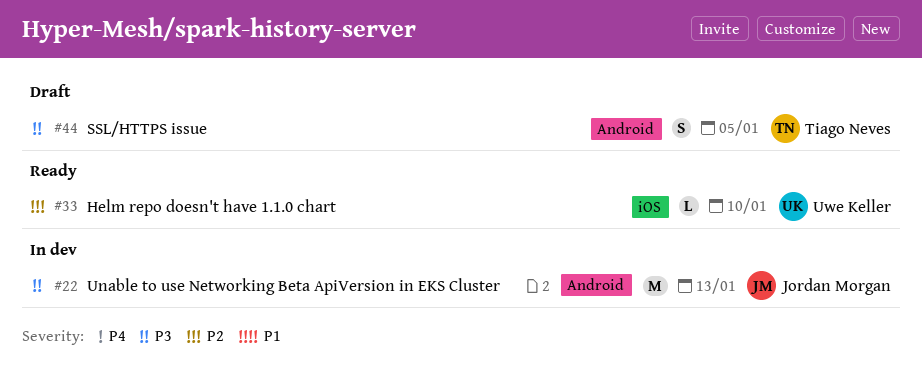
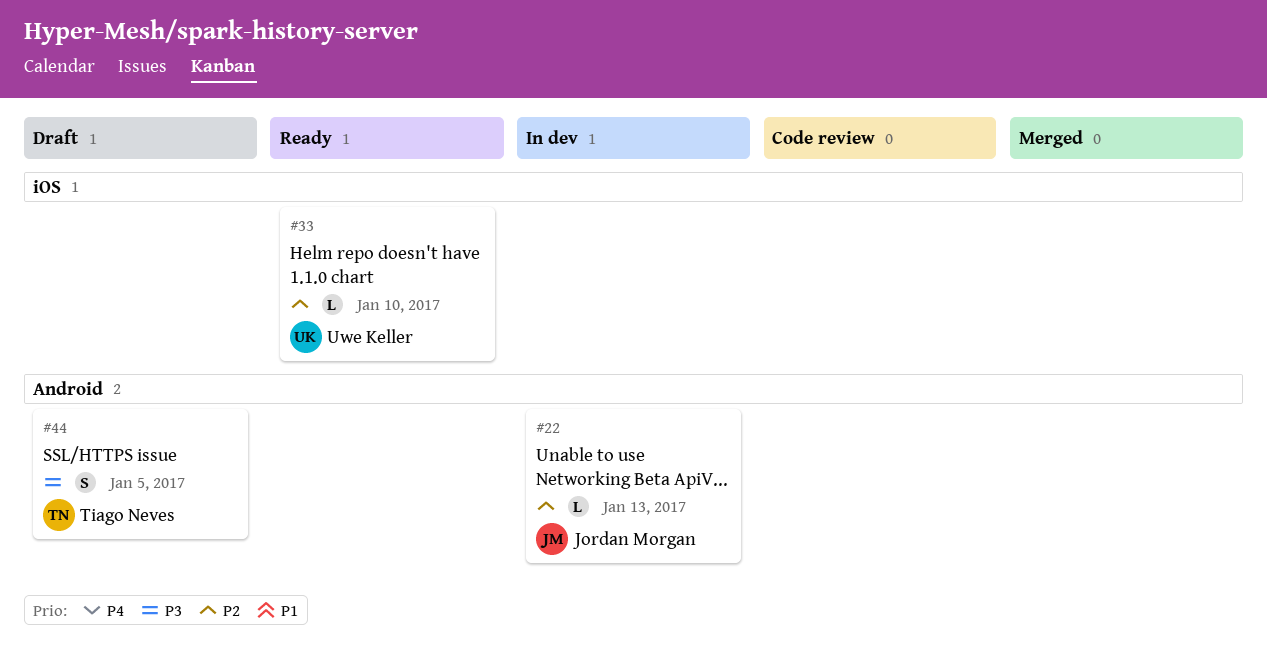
#22, priority: P3 -> P2
#22, estimate: M -> L

